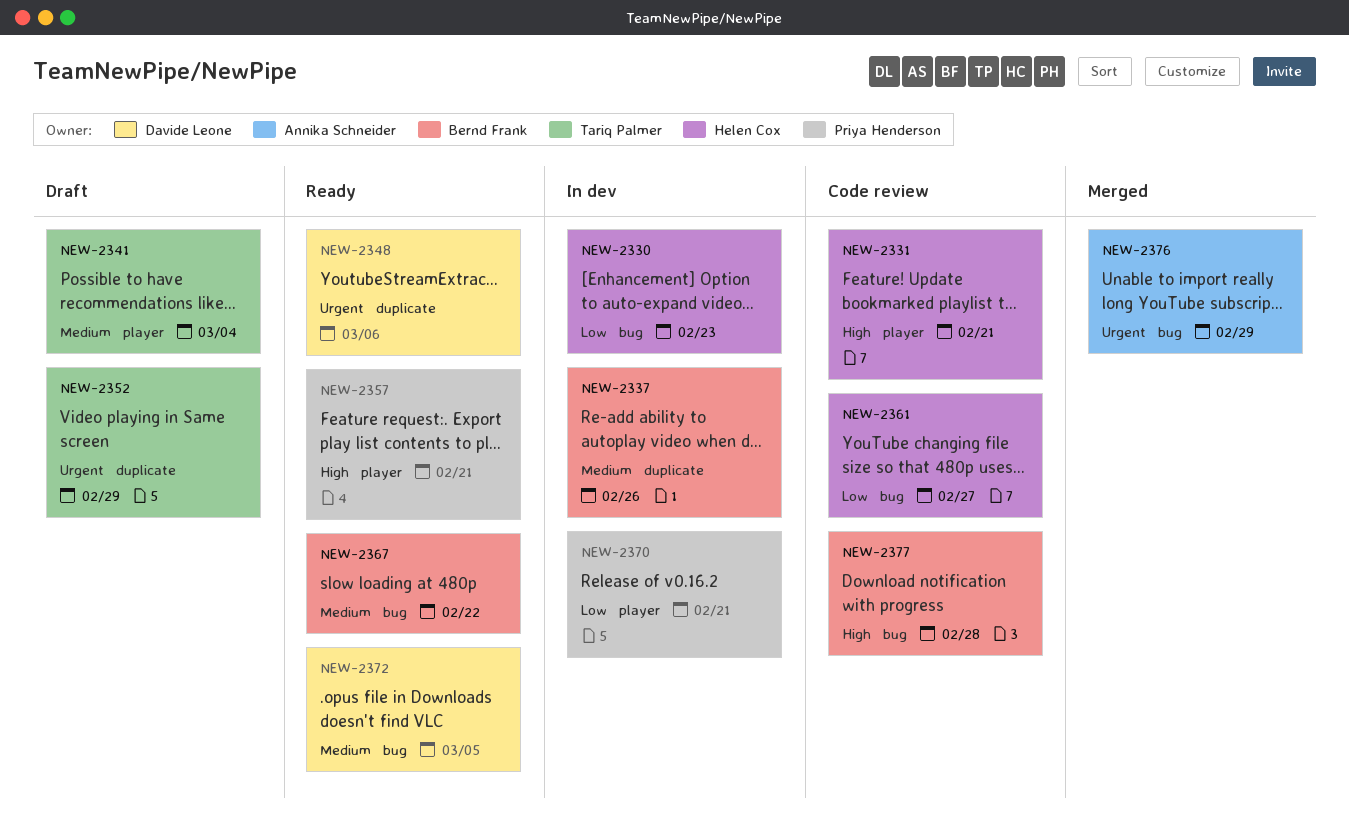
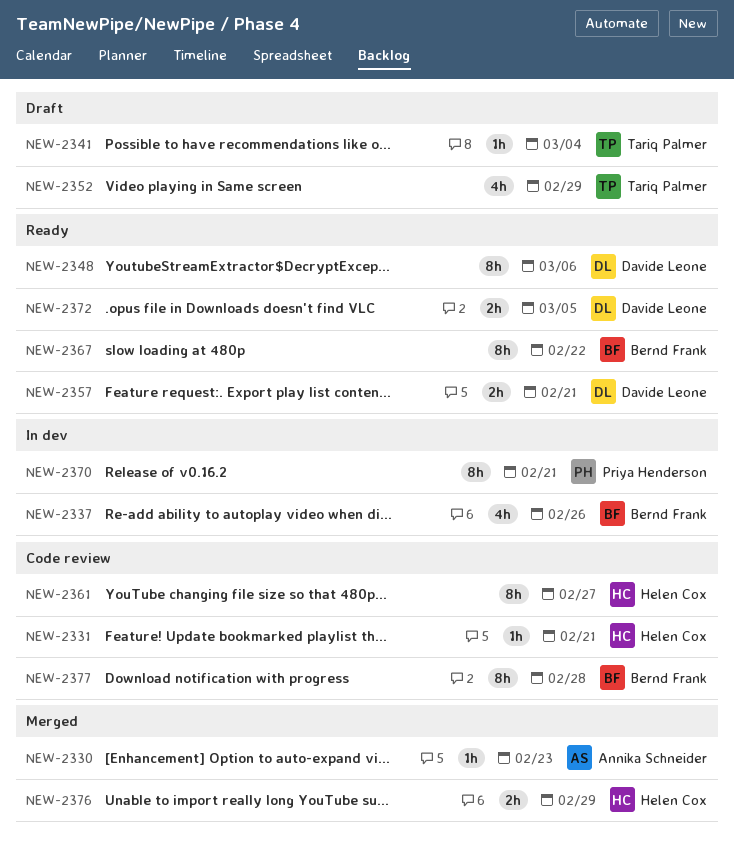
NEW-2330, status: In dev -> Merged
NEW-2330, owner: Helen Cox -> Annika Schneider
NEW-2357, owner: Priya Henderson -> Davide Leone
NEW-2376, owner: Annika Schneider -> Helen Cox

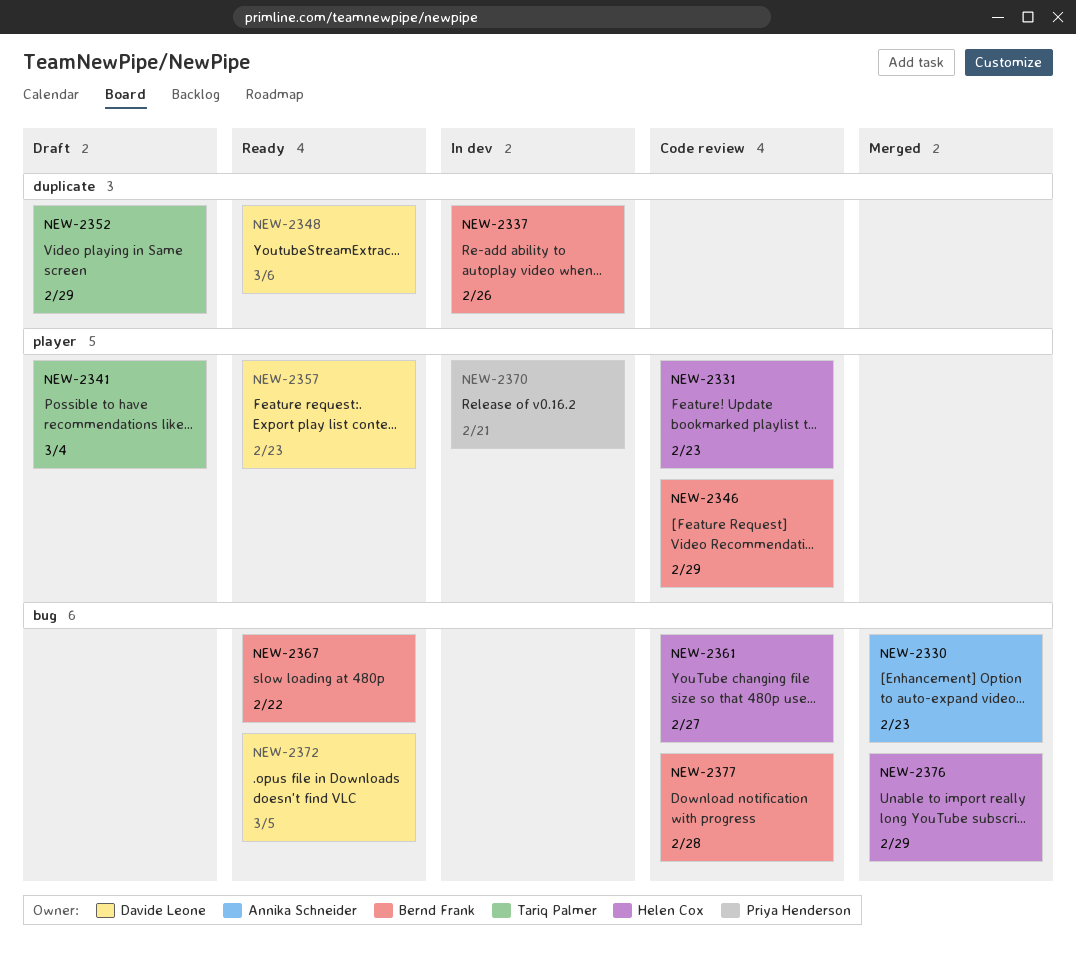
NEW-2331, due: Feb 21 -> Feb 23
NEW-2346: none -> present
NEW-2357, due: Feb 21 -> Feb 23

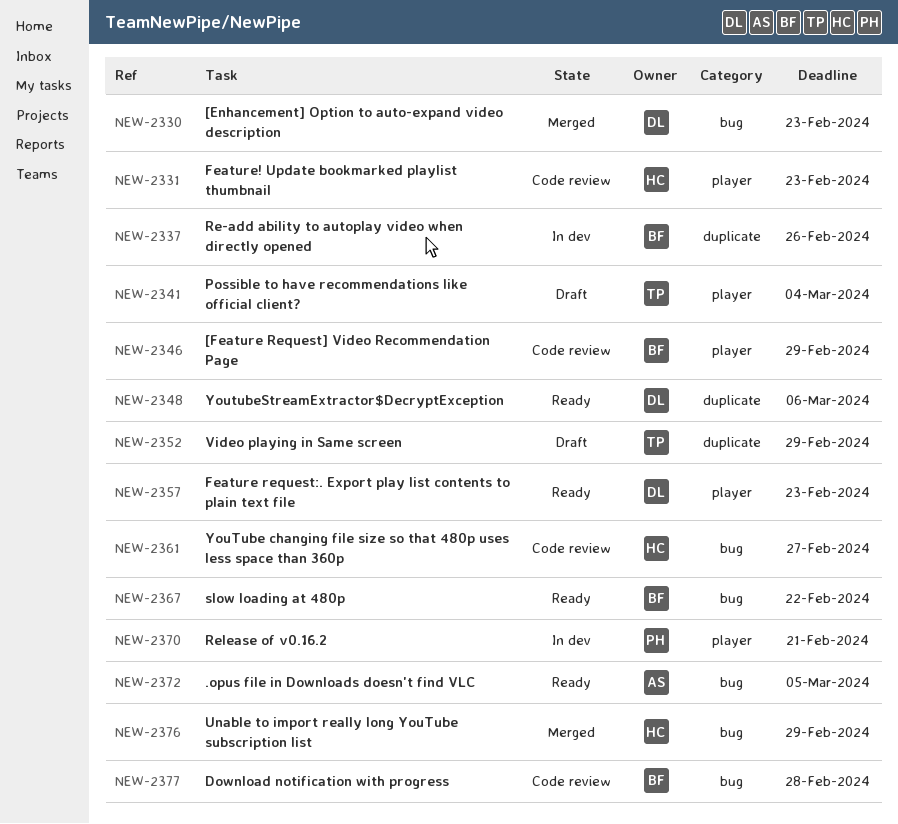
NEW-2330, owner: Annika Schneider -> Davide Leone
NEW-2372, owner: Davide Leone -> Annika Schneider

